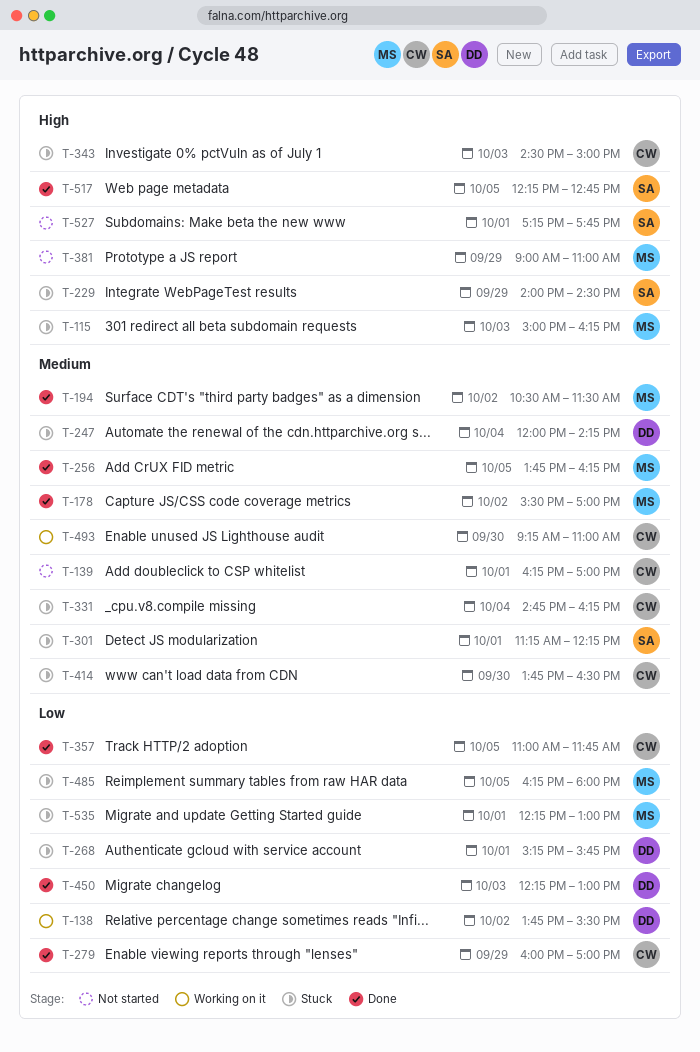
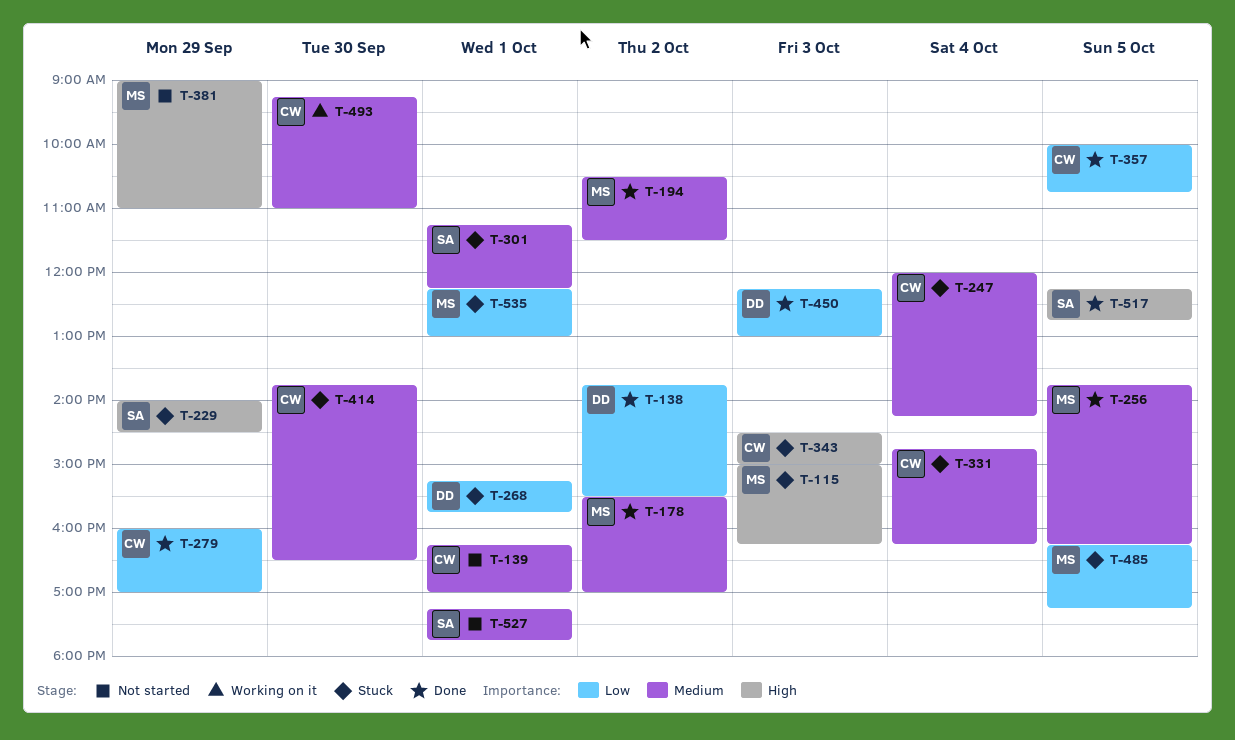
T-138, status: Working on it -> Done
T-247, owner: DD -> CW
T-357, begins: 11:00 -> 10:00
T-357, ends: 11:45 -> 10:45
T-485, ends: 18:00 -> 17:15
T-527, priority: High -> Medium

